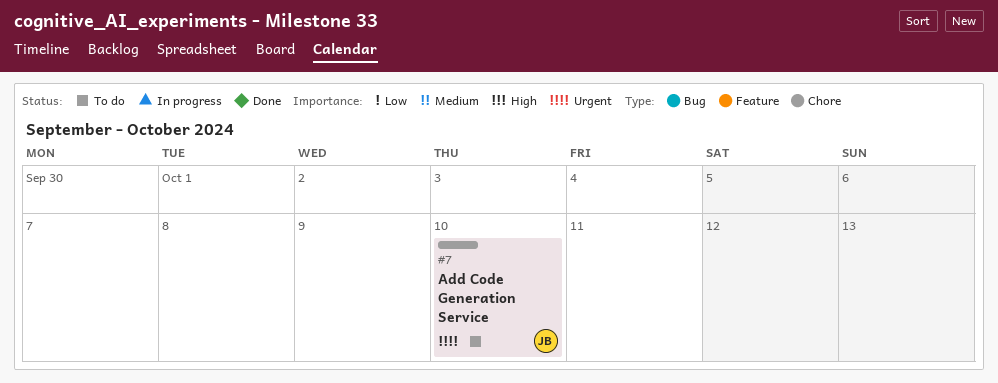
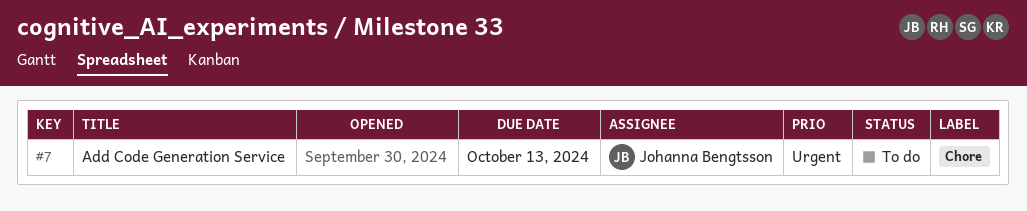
#7, due: Oct 10 -> Oct 13

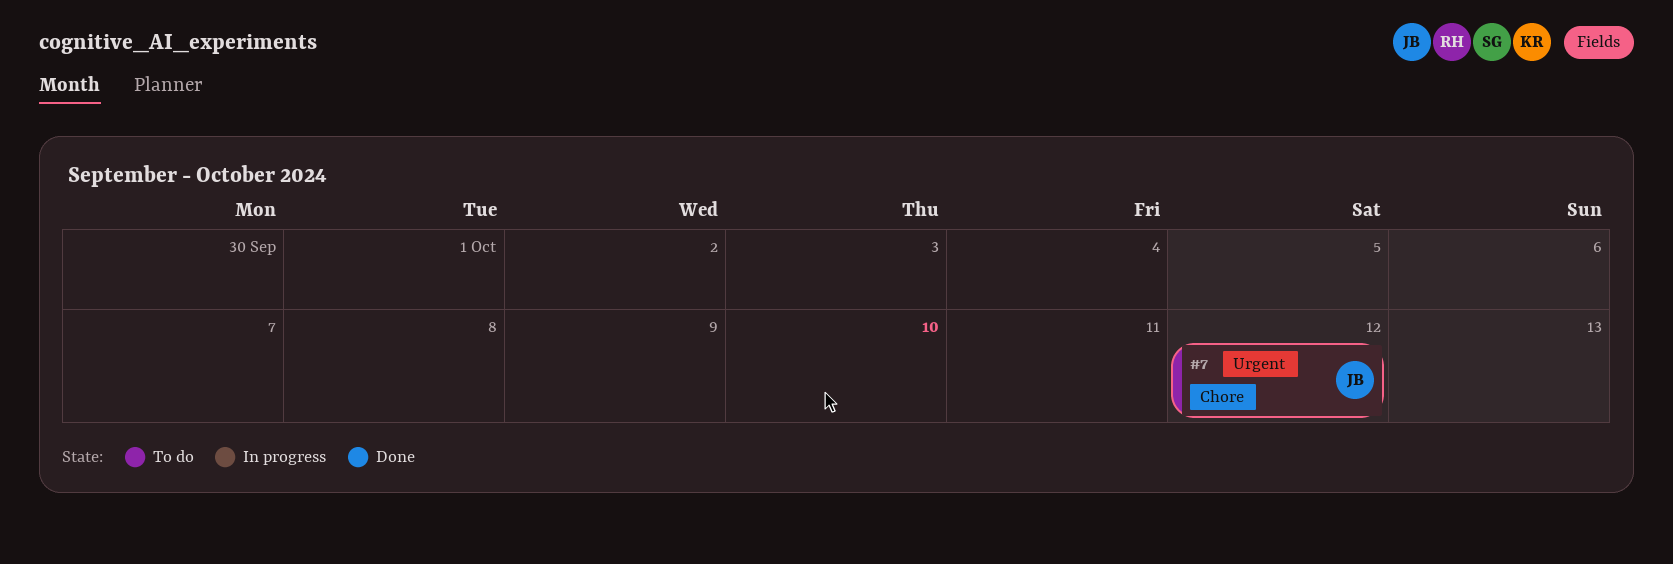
#7, due: Oct 13 -> Oct 12

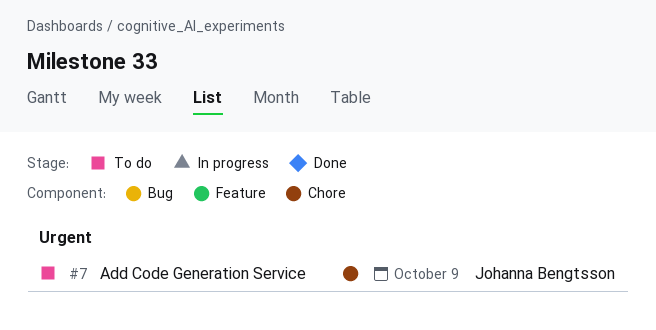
#7, due: Oct 12 -> Oct 9

